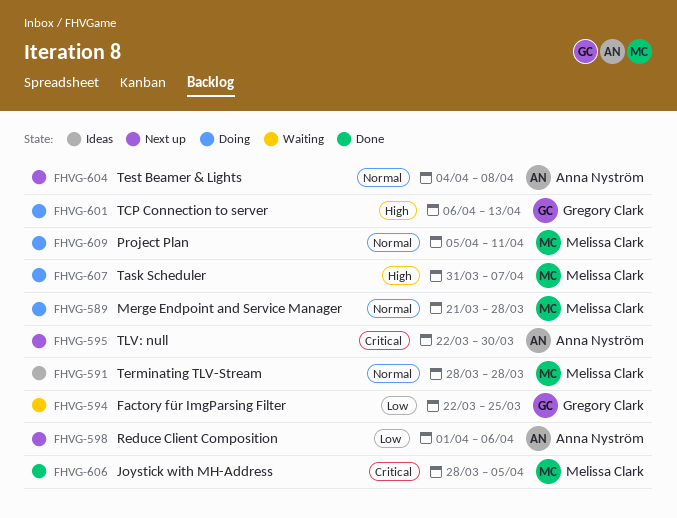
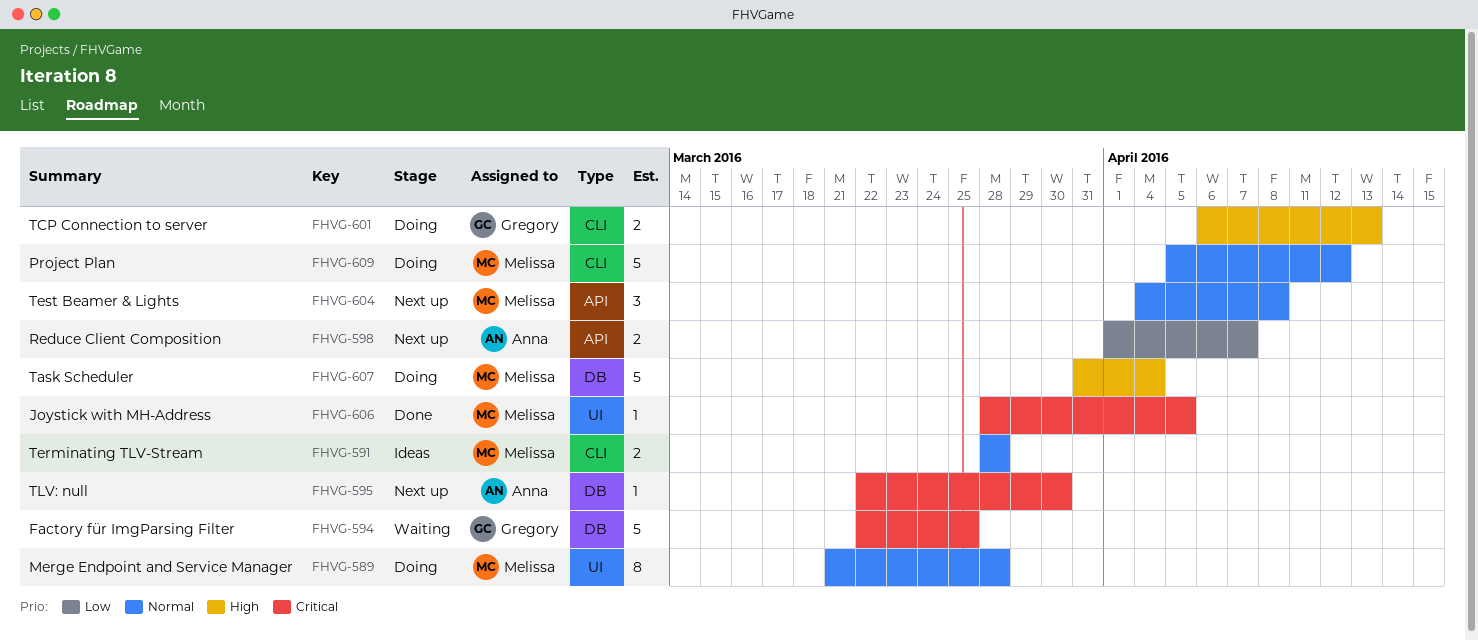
FHVG-594, priority: Low -> Critical
FHVG-598, due: Apr 6 -> Apr 7
FHVG-604, owner: Anna Nyström -> Melissa Clark
FHVG-607, due: Apr 7 -> Apr 4
FHVG-609, due: Apr 11 -> Apr 12

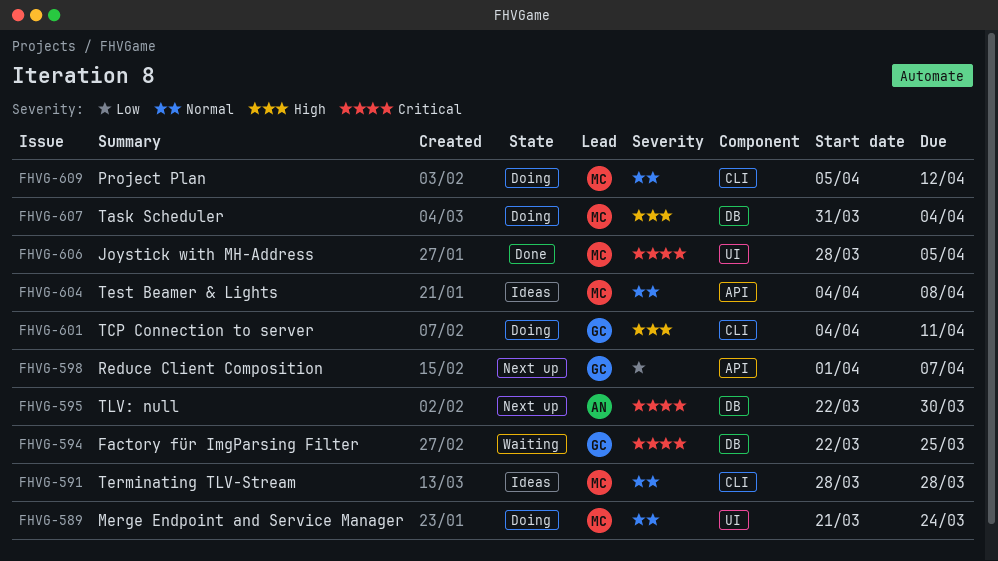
FHVG-589, due: Mar 28 -> Mar 24
FHVG-598, owner: Anna -> Gregory
FHVG-601, start: Apr 6 -> Apr 4
FHVG-601, due: Apr 13 -> Apr 11
FHVG-604, status: Next up -> Ideas

